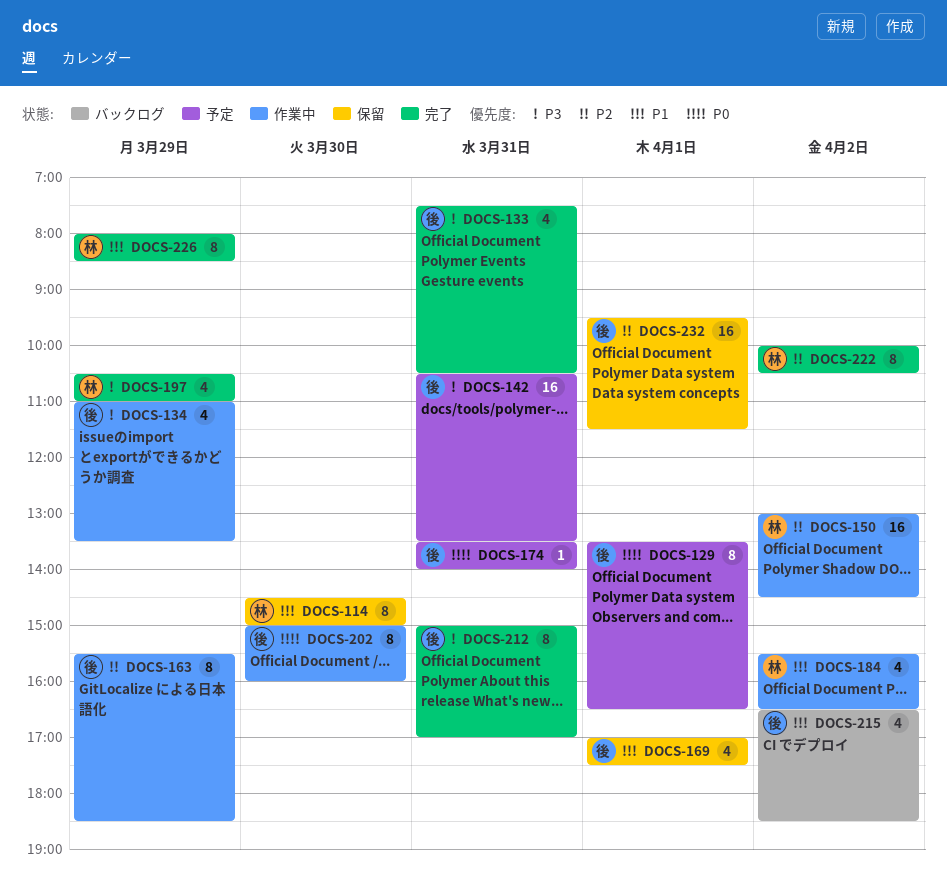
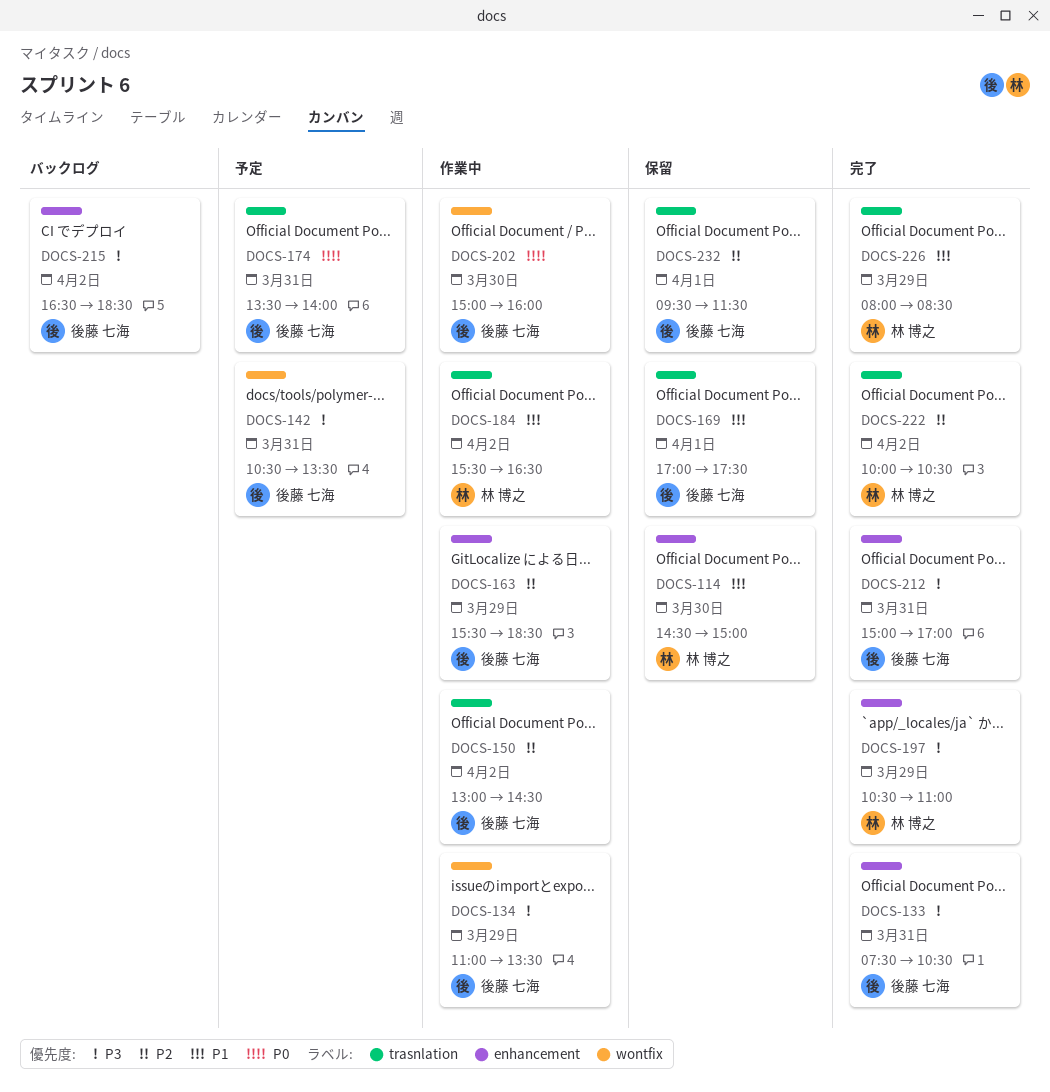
DOCS-129: present -> none
DOCS-150, owner: 林 博之 -> 後藤 七海
DOCS-215, priority: P1 -> P3

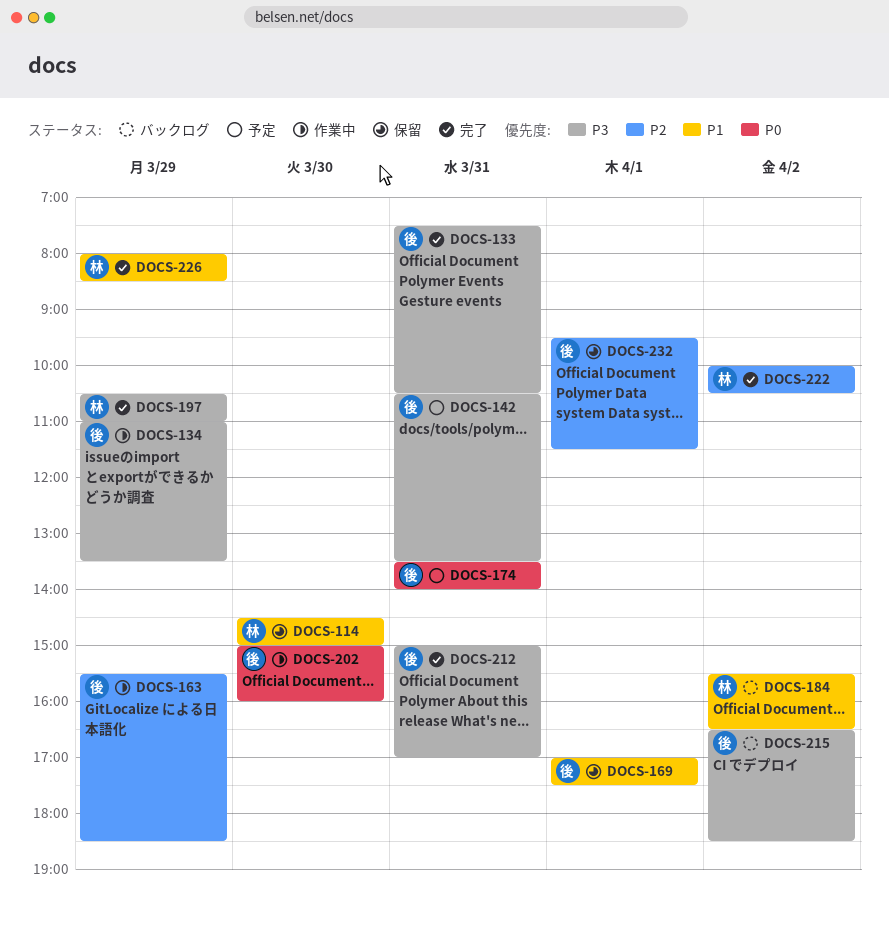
DOCS-150: present -> none
DOCS-184, status: 作業中 -> バックログ

